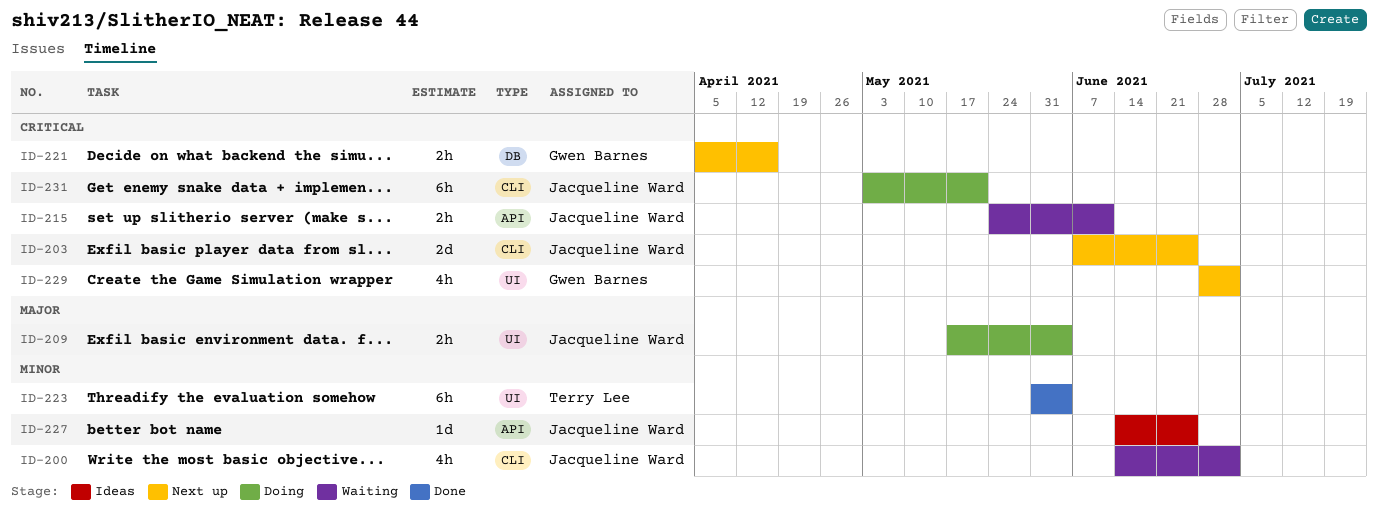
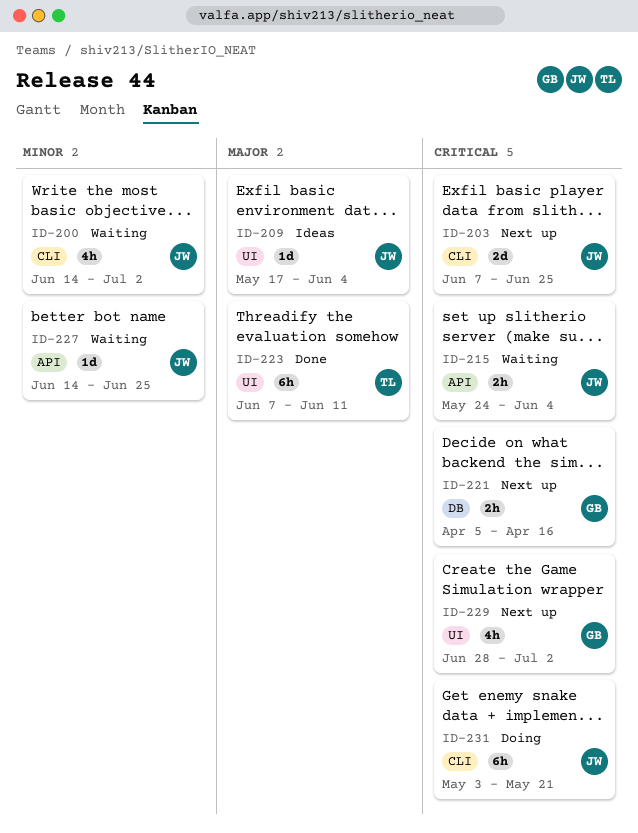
ID-209, status: Doing -> Ideas
ID-209, estimate: 2h -> 1d
ID-215, due: Jun 11 -> Jun 4
ID-223, priority: Minor -> Major
ID-223, start: May 31 -> Jun 7
ID-223, due: Jun 4 -> Jun 11
ID-227, status: Ideas -> Waiting

